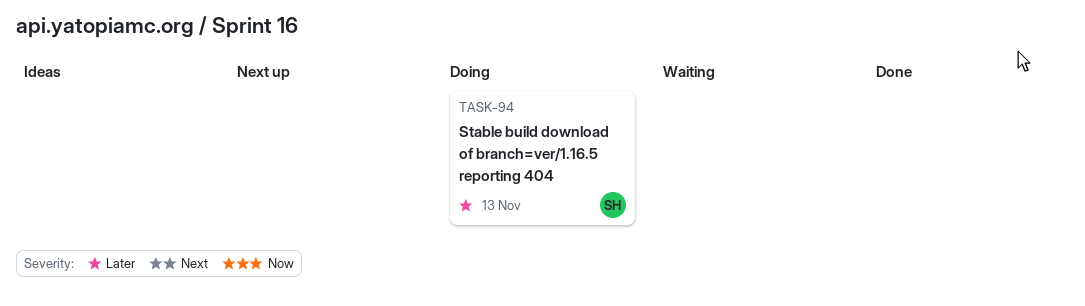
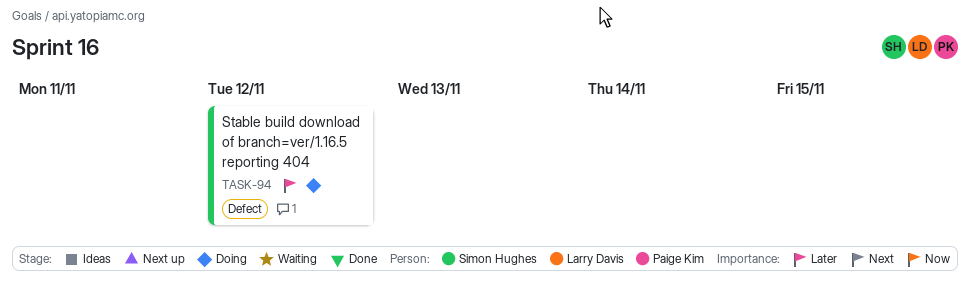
TASK-94, due: Nov 13 -> Nov 12

